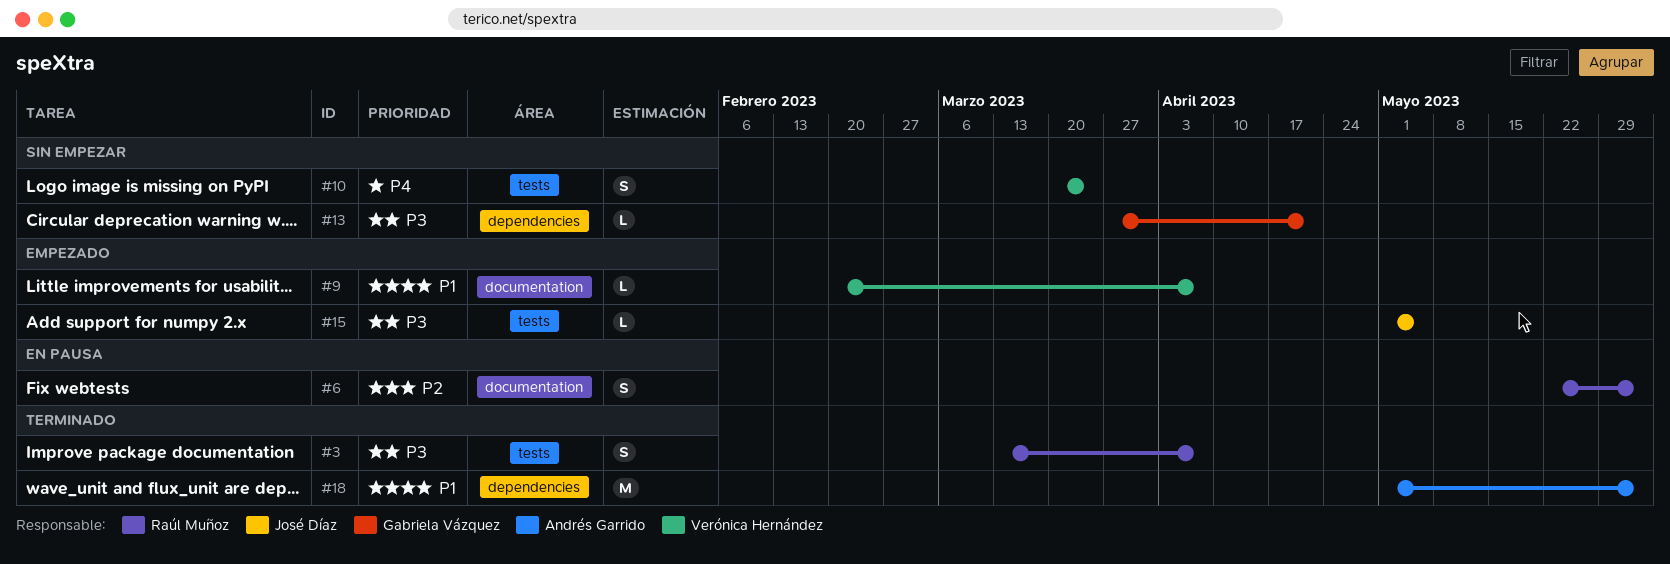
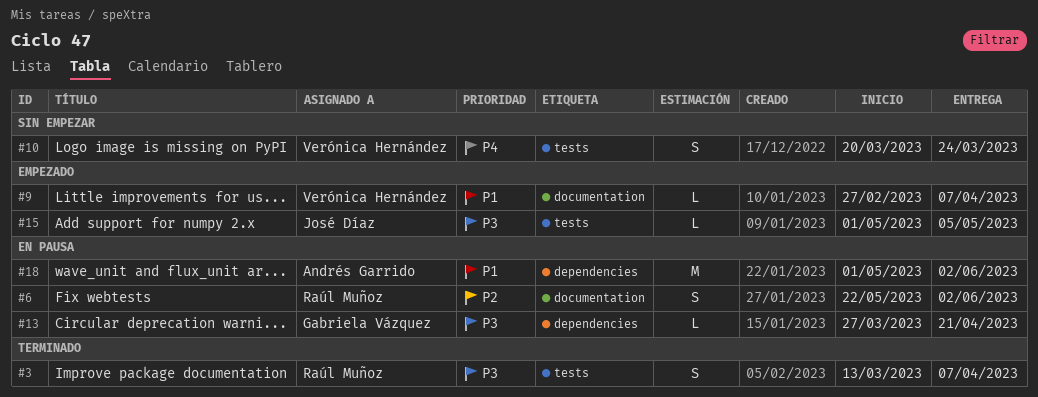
#9, start: Feb 20 -> Feb 27
#13, status: Sin empezar -> En pausa
#18, status: Terminado -> En pausa

